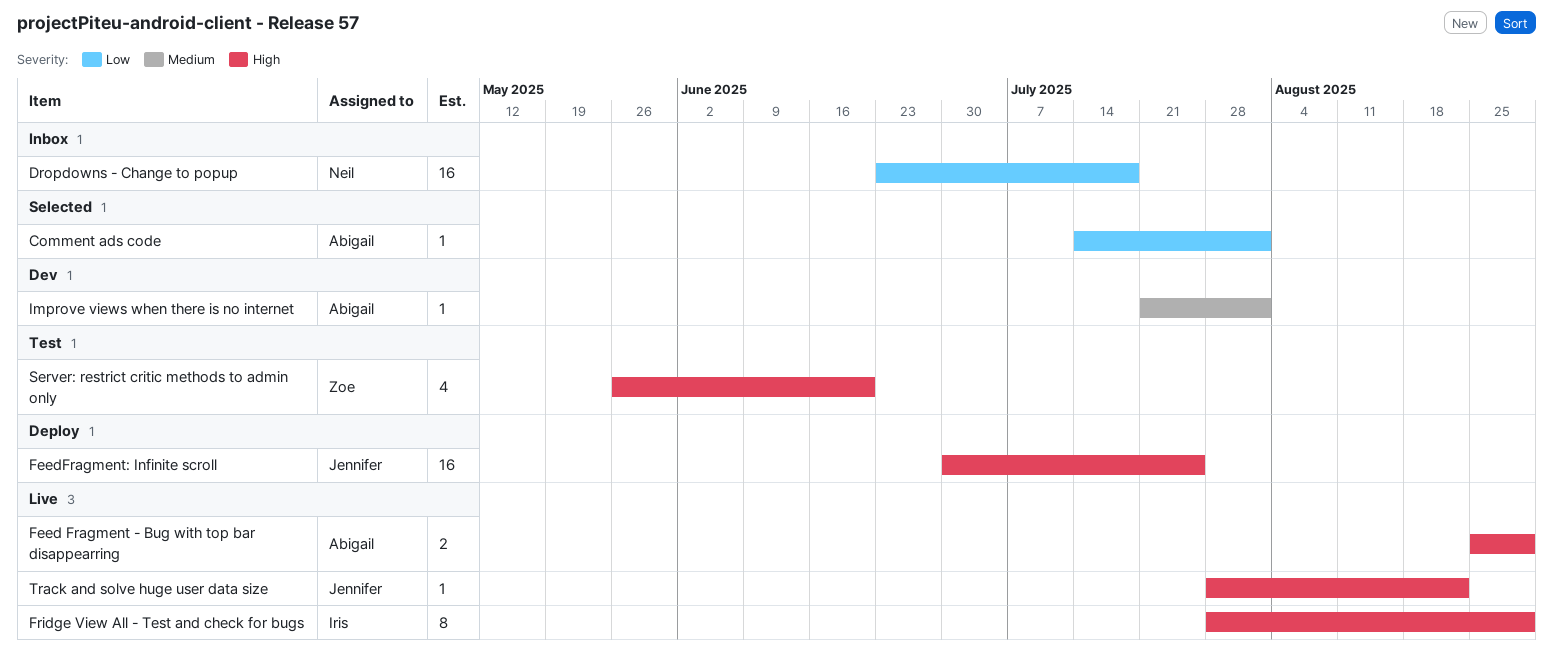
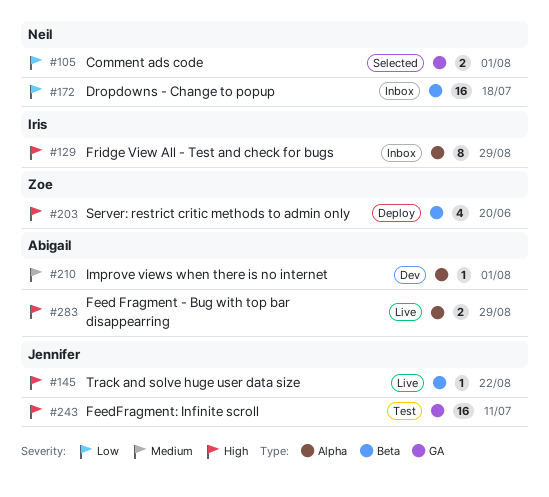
Comment ads code, owner: Abigail -> Neil
Comment ads code, estimate: 1 -> 2
FeedFragment: Infinite scroll, status: Deploy -> Test
FeedFragment: Infinite scroll, due: Jul 25 -> Jul 11
Fridge View All - Test and check for bugs, status: Live -> Inbox
Server: restrict critic methods to admin only, status: Test -> Deploy

